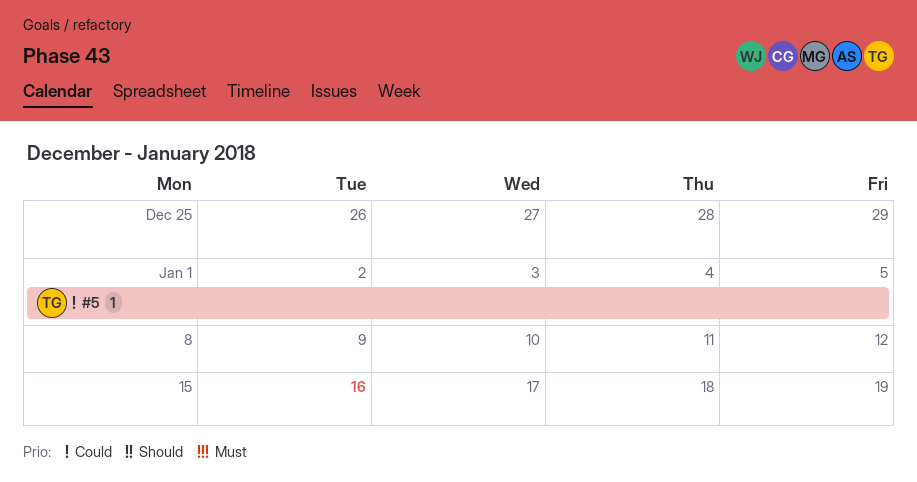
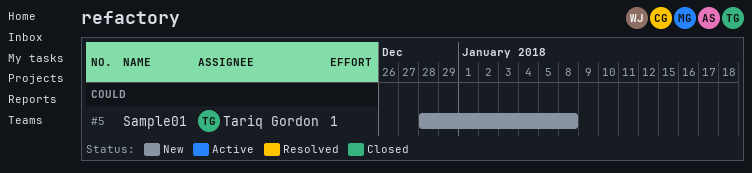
#5, start: Jan 1 -> Dec 28
#5, due: Jan 5 -> Jan 8

